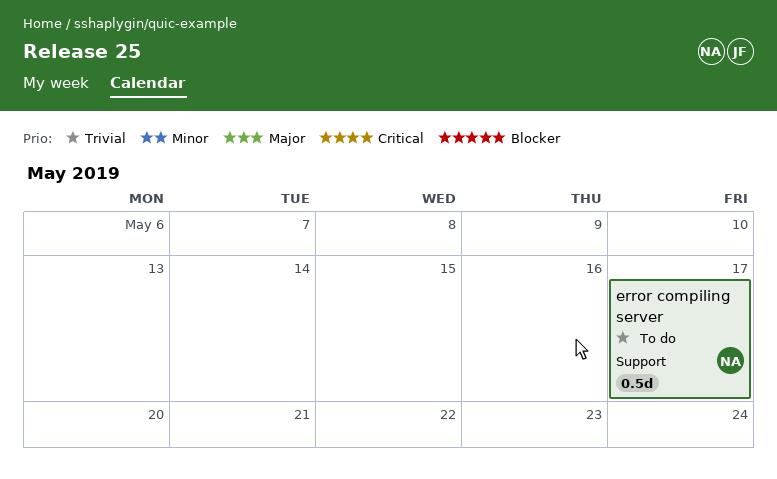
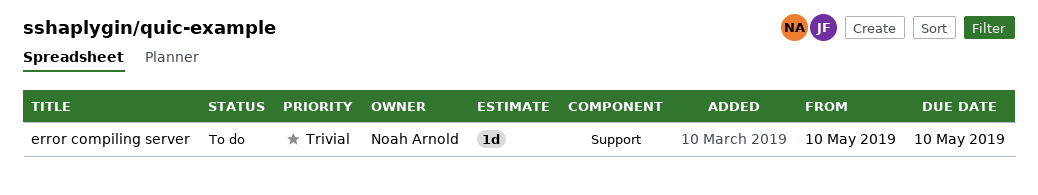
error compiling server, estimate: 0.5d -> 1d
error compiling server, due: May 17 -> May 10

